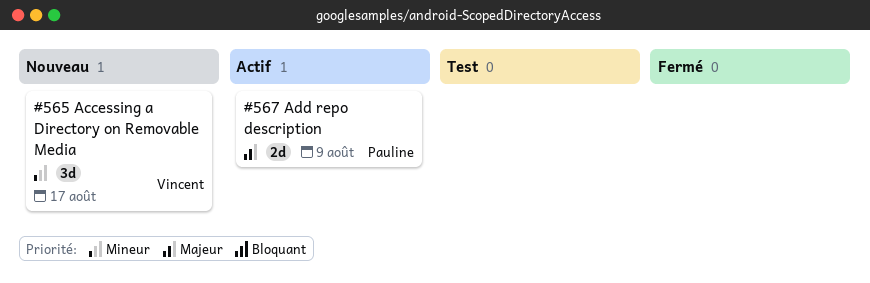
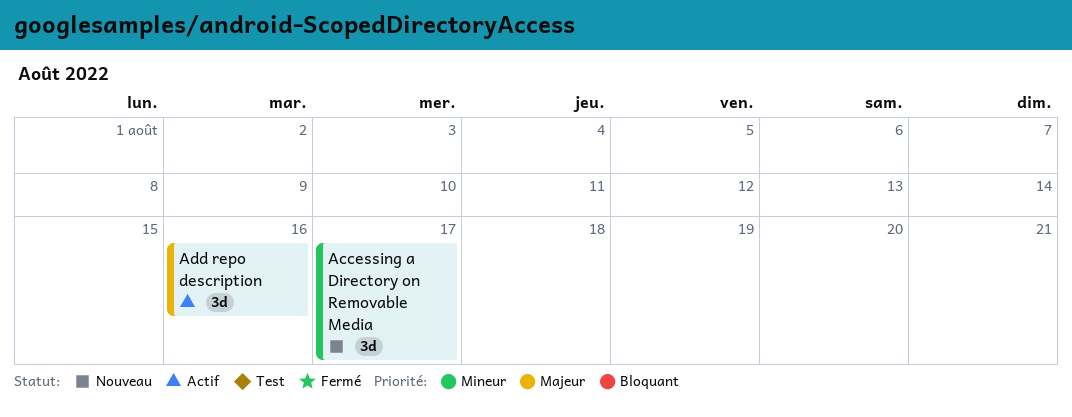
Add repo description, estimate: 2d -> 3d
Add repo description, due: Aug 9 -> Aug 16

